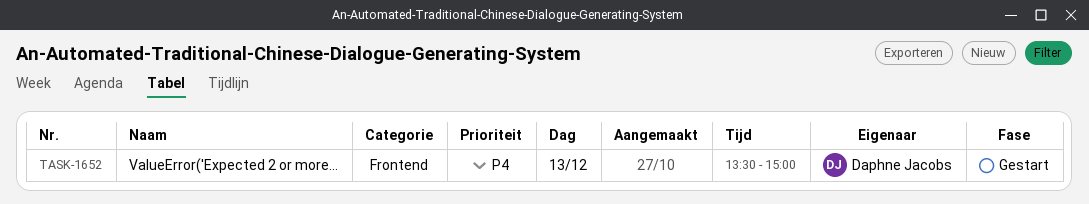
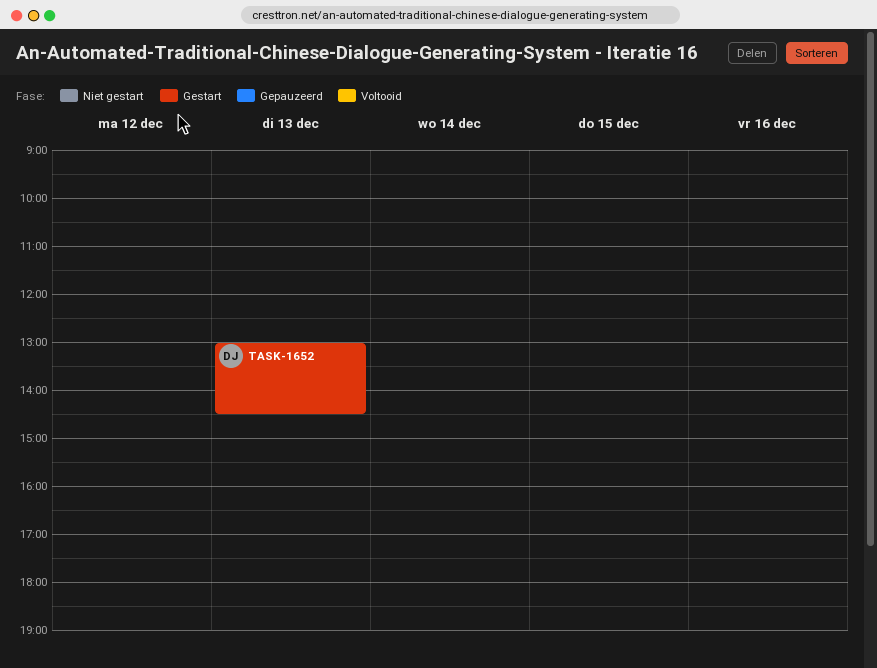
TASK-1652, begins: 13:30 -> 13:00
TASK-1652, ends: 15:00 -> 14:30

